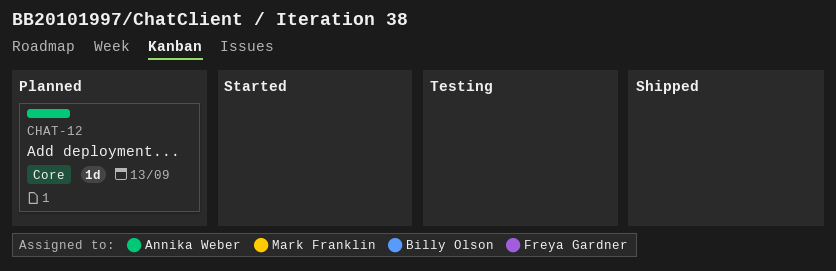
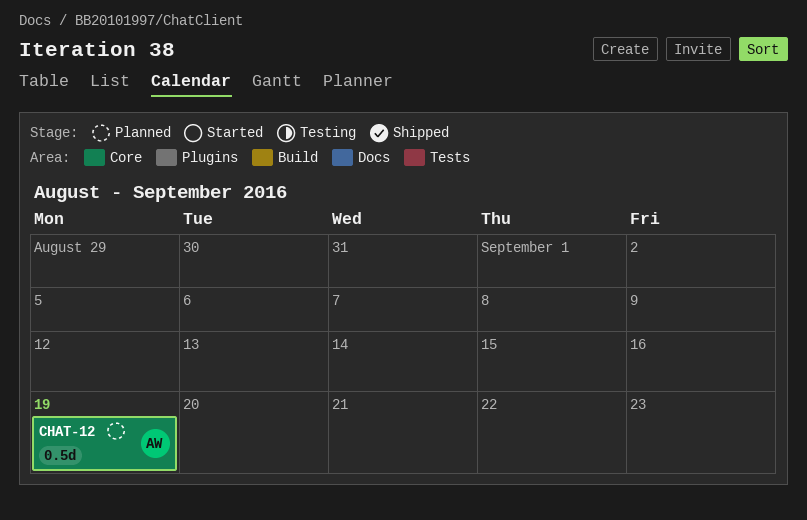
CHAT-12, estimate: 1d -> 0.5d
CHAT-12, due: Sep 13 -> Sep 19

